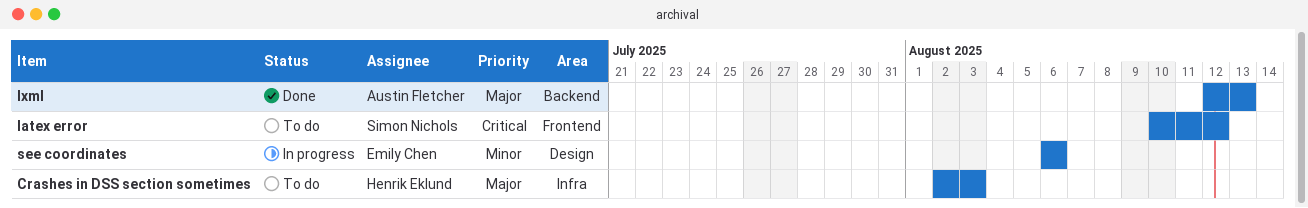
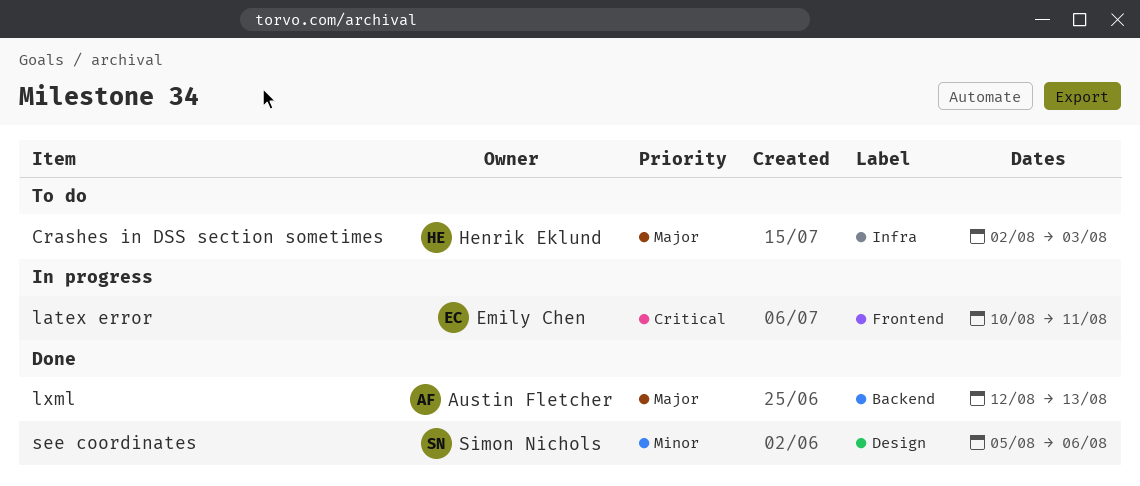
latex error, status: To do -> In progress
latex error, owner: Simon Nichols -> Emily Chen
latex error, due: Aug 12 -> Aug 11
see coordinates, status: In progress -> Done
see coordinates, owner: Emily Chen -> Simon Nichols
see coordinates, start: Aug 6 -> Aug 5

